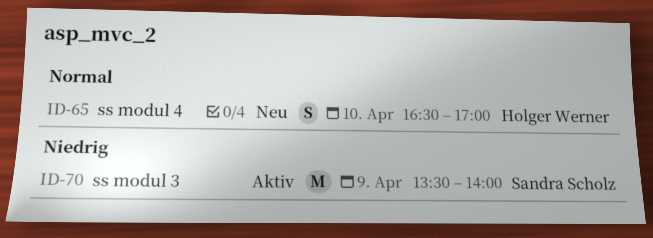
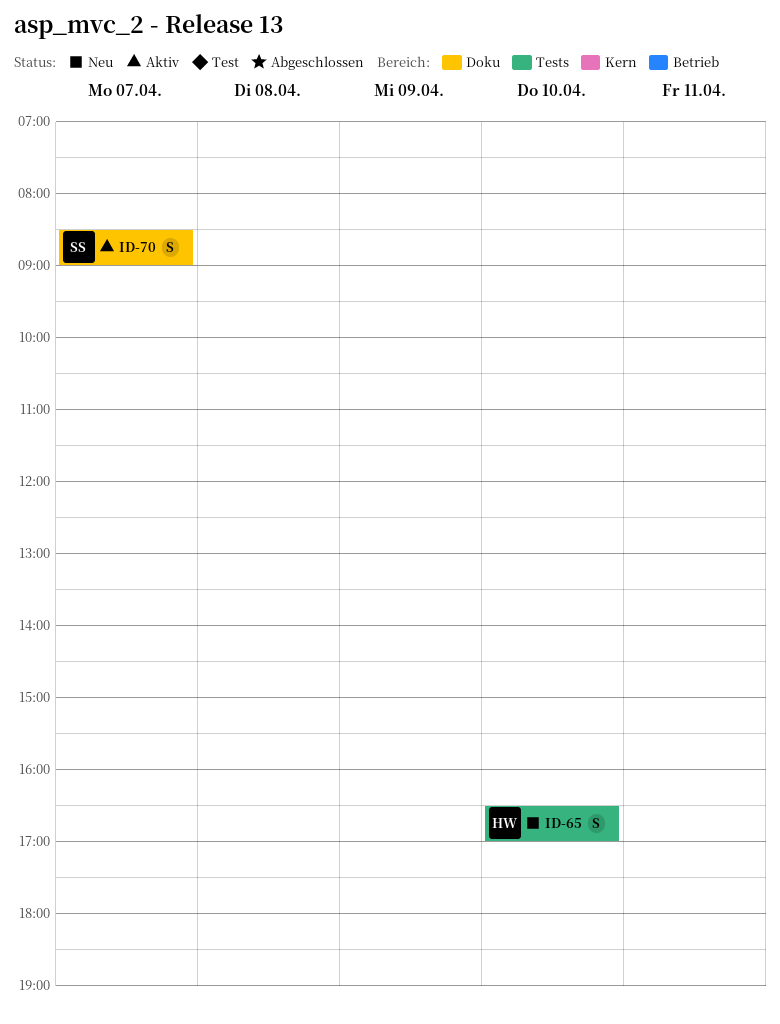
ID-70, estimate: M -> S
ID-70, day: Apr 9 -> Apr 7
ID-70, begins: 13:30 -> 08:30
ID-70, ends: 14:00 -> 09:00

